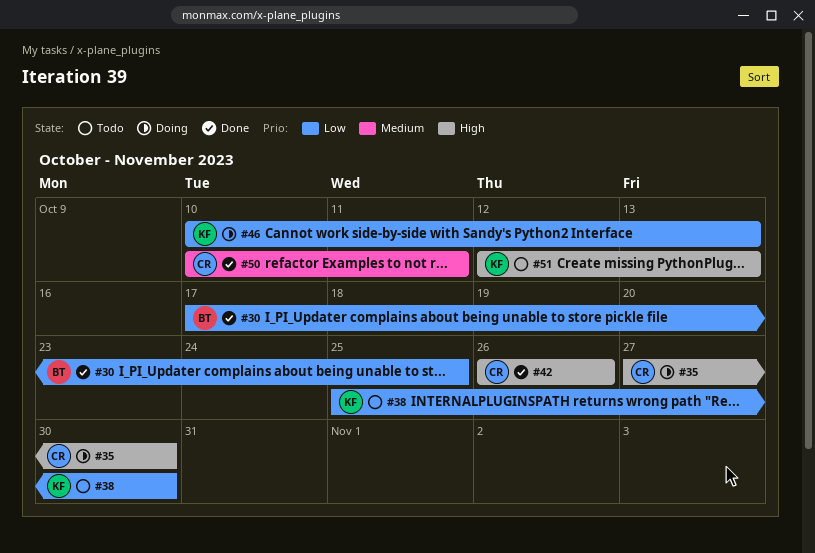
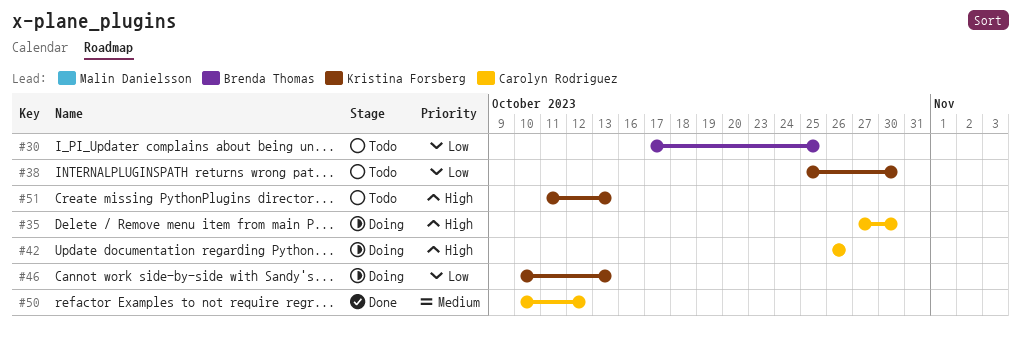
#30, status: Done -> Todo
#42, status: Done -> Doing
#50, due: Oct 11 -> Oct 12
#51, start: Oct 12 -> Oct 11

